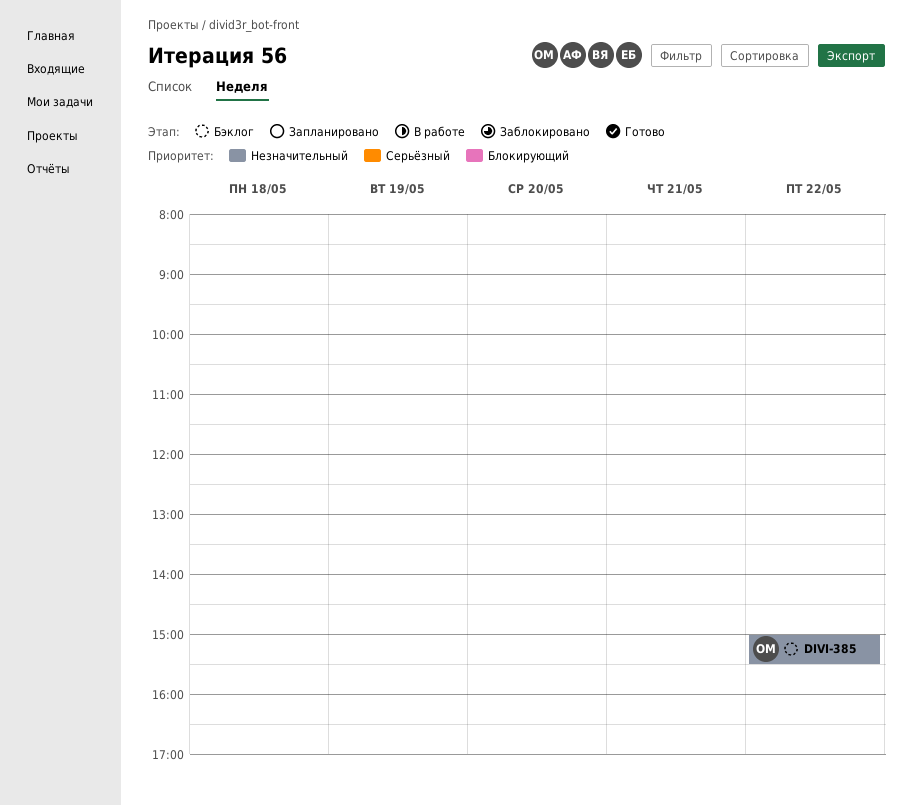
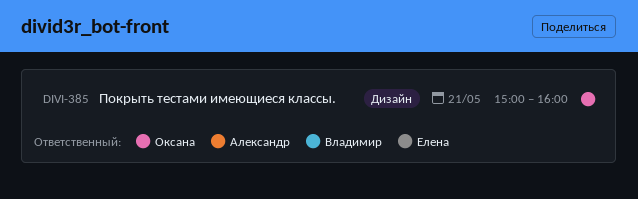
DIVI-385, day: May 22 -> May 21
DIVI-385, ends: 15:30 -> 16:00

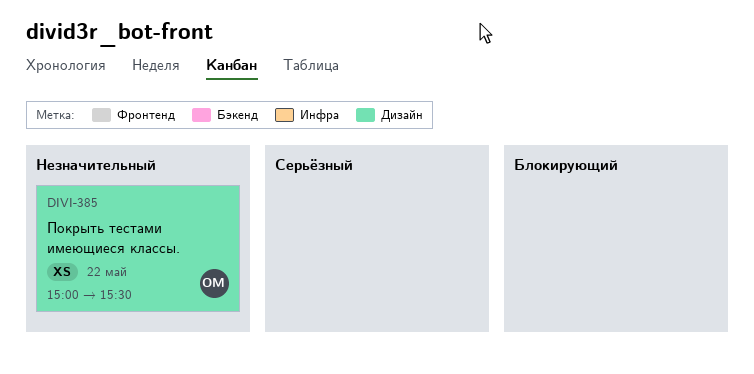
DIVI-385, day: May 21 -> May 22
DIVI-385, ends: 16:00 -> 15:30

